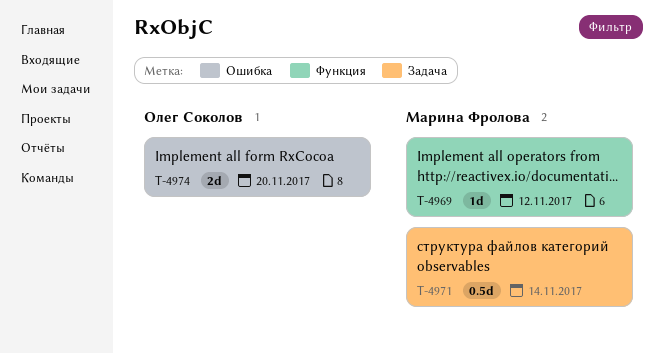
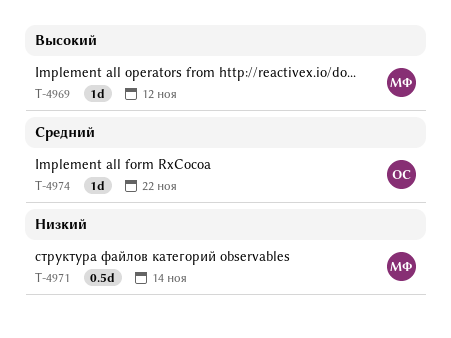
T-4974, estimate: 2d -> 1d
T-4974, due: Nov 20 -> Nov 22

